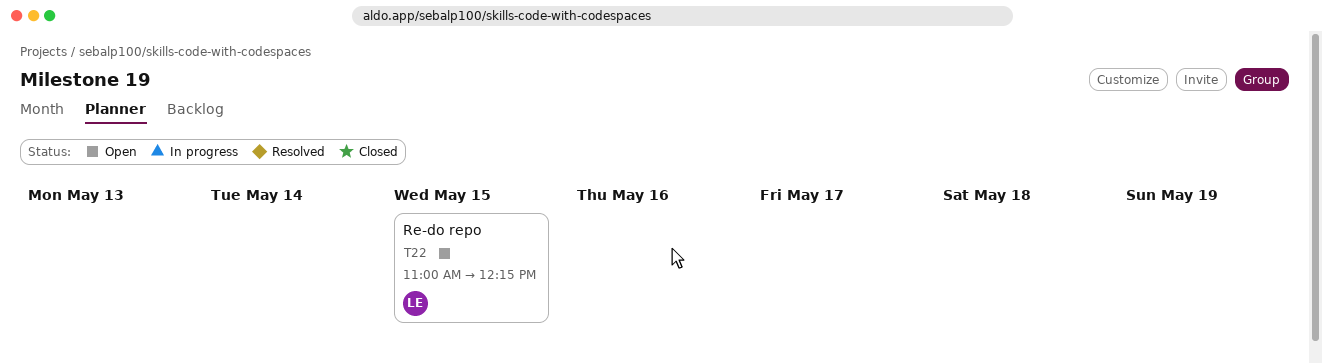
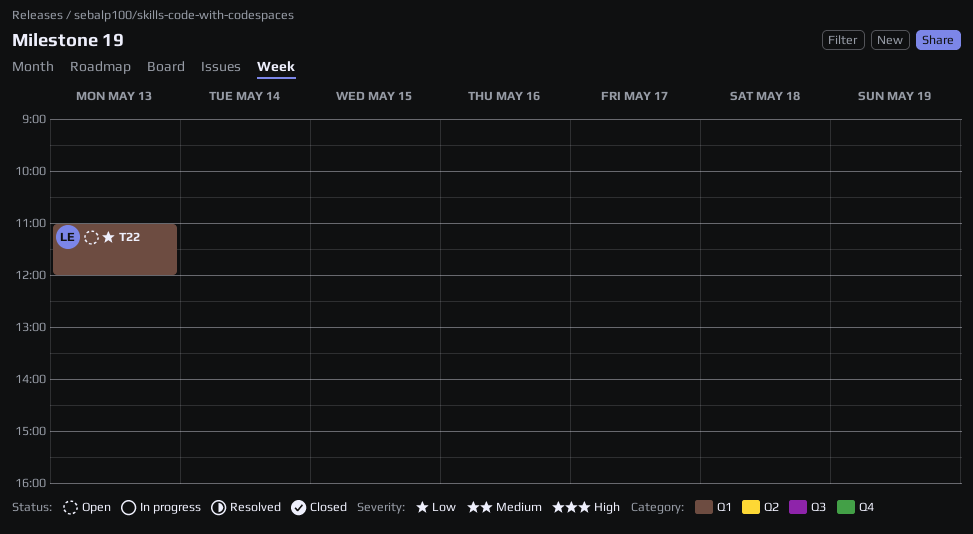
T22, day: May 15 -> May 13
T22, ends: 12:15 -> 12:00

